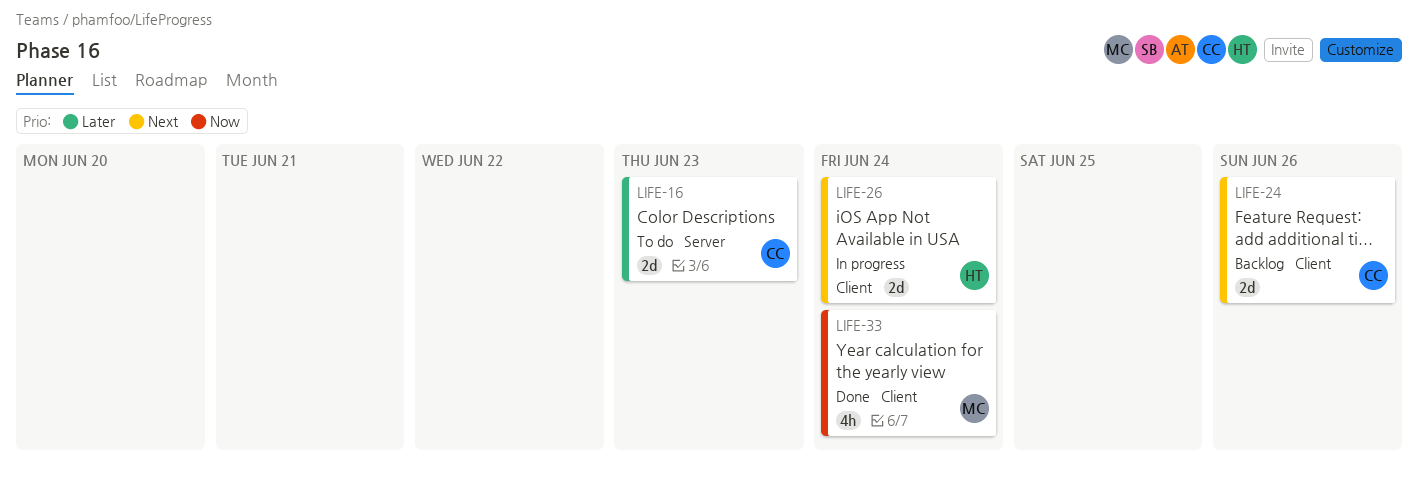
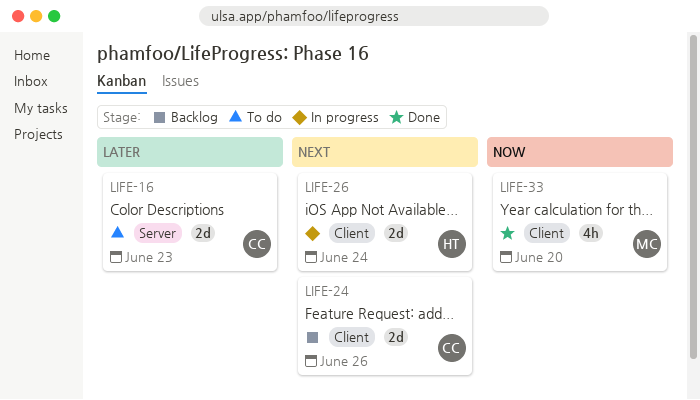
LIFE-33, due: Jun 24 -> Jun 20

